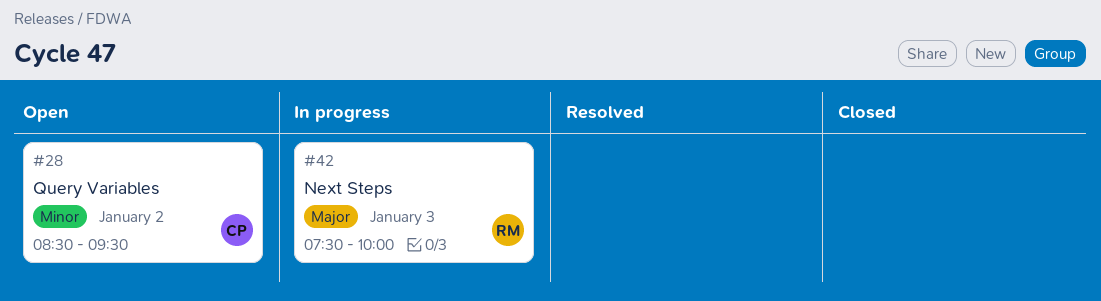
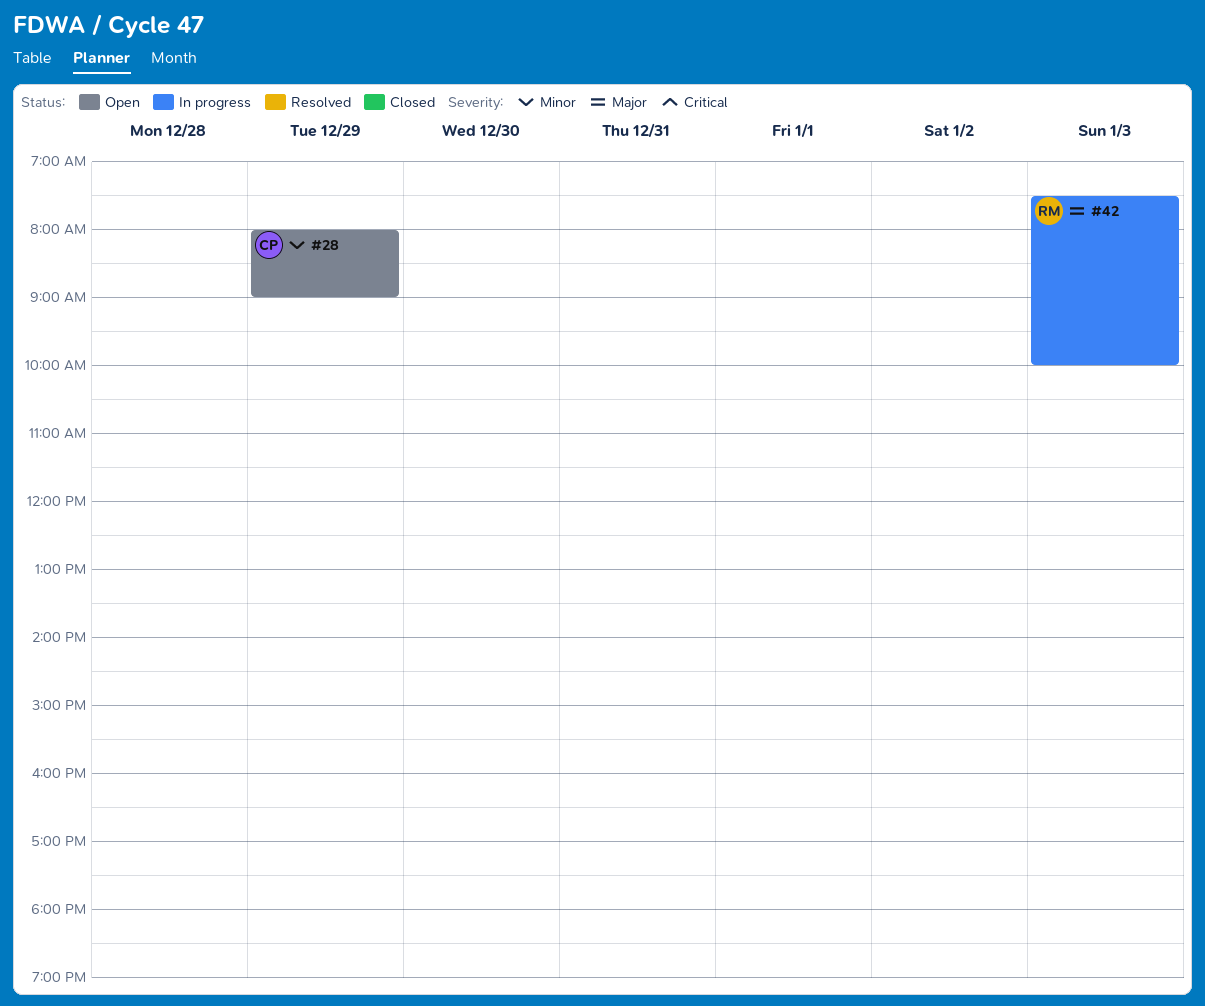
#28, day: Jan 2 -> Dec 29
#28, begins: 08:30 -> 08:00
#28, ends: 09:30 -> 09:00

